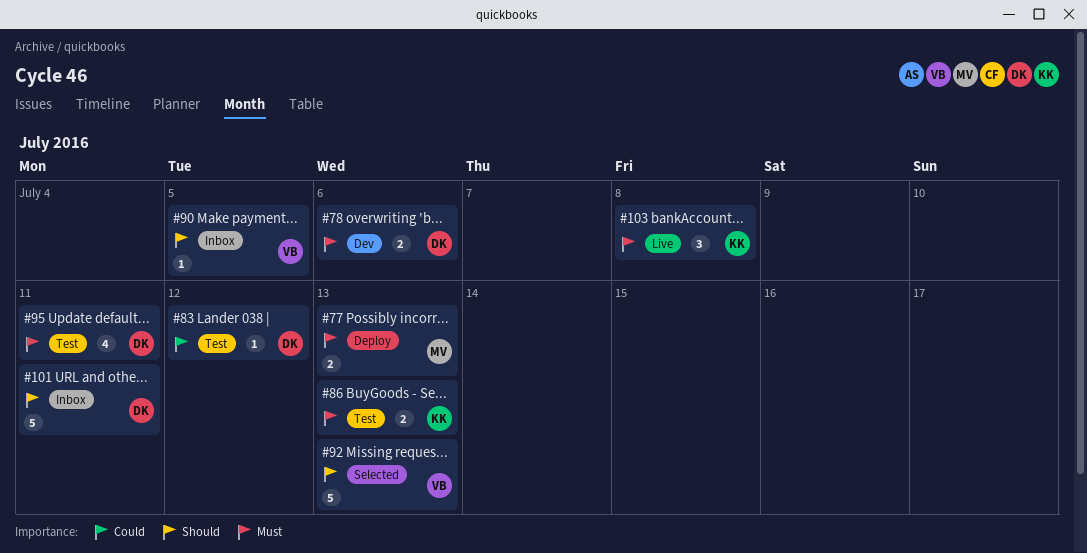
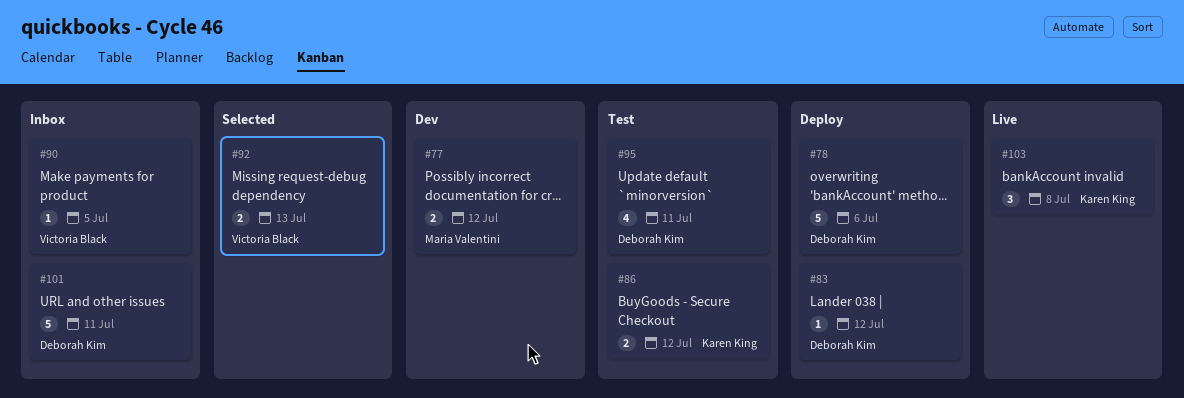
#77, status: Deploy -> Dev
#77, due: Jul 13 -> Jul 12
#78, status: Dev -> Deploy
#78, estimate: 2 -> 5
#83, status: Test -> Deploy
#86, due: Jul 13 -> Jul 12
#92, estimate: 5 -> 2

